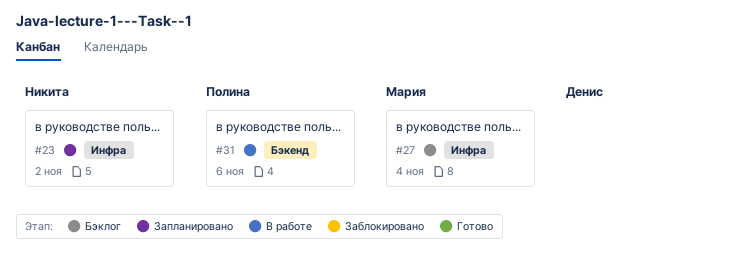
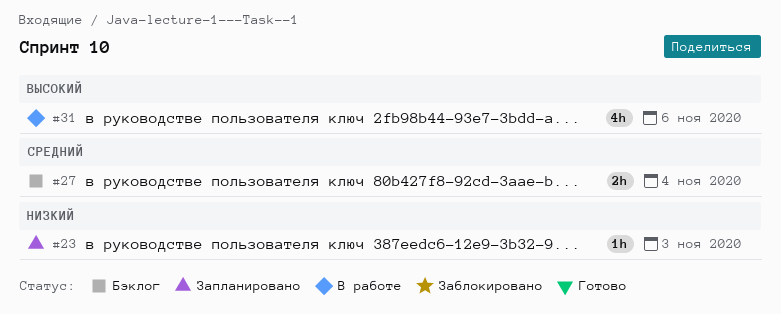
#23, due: Nov 2 -> Nov 3

